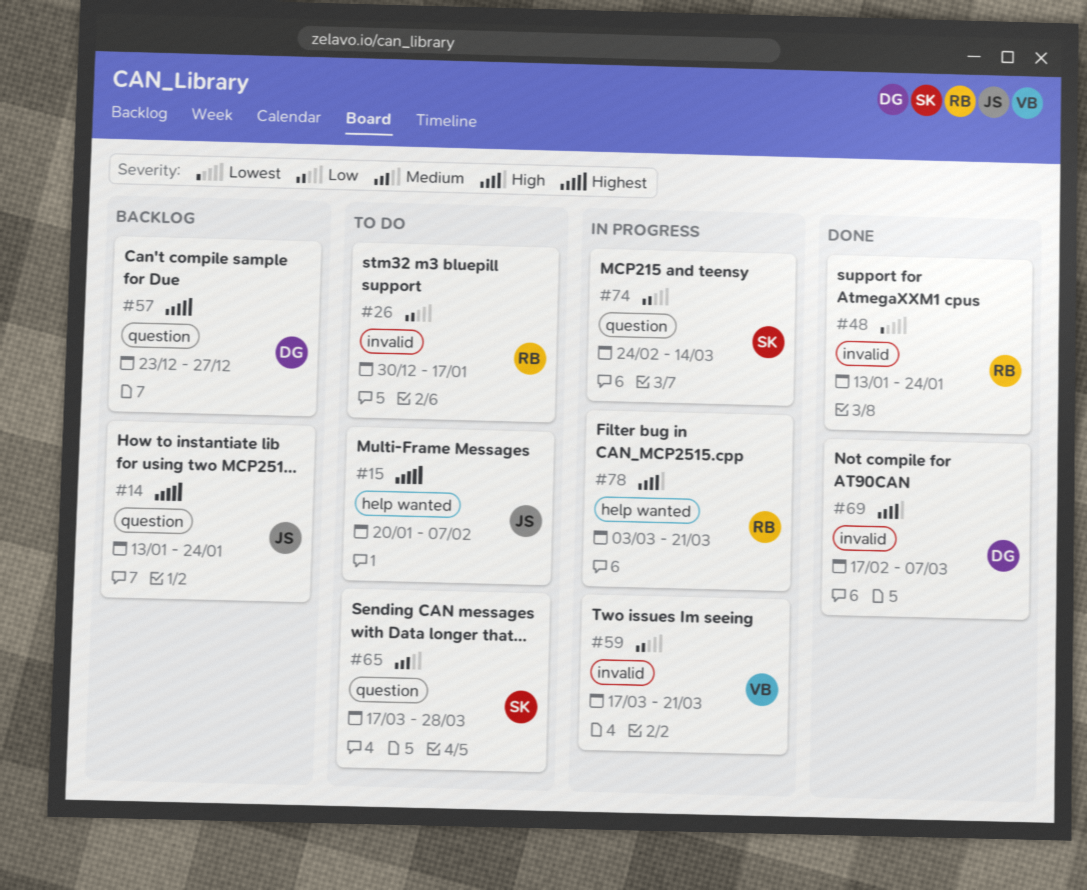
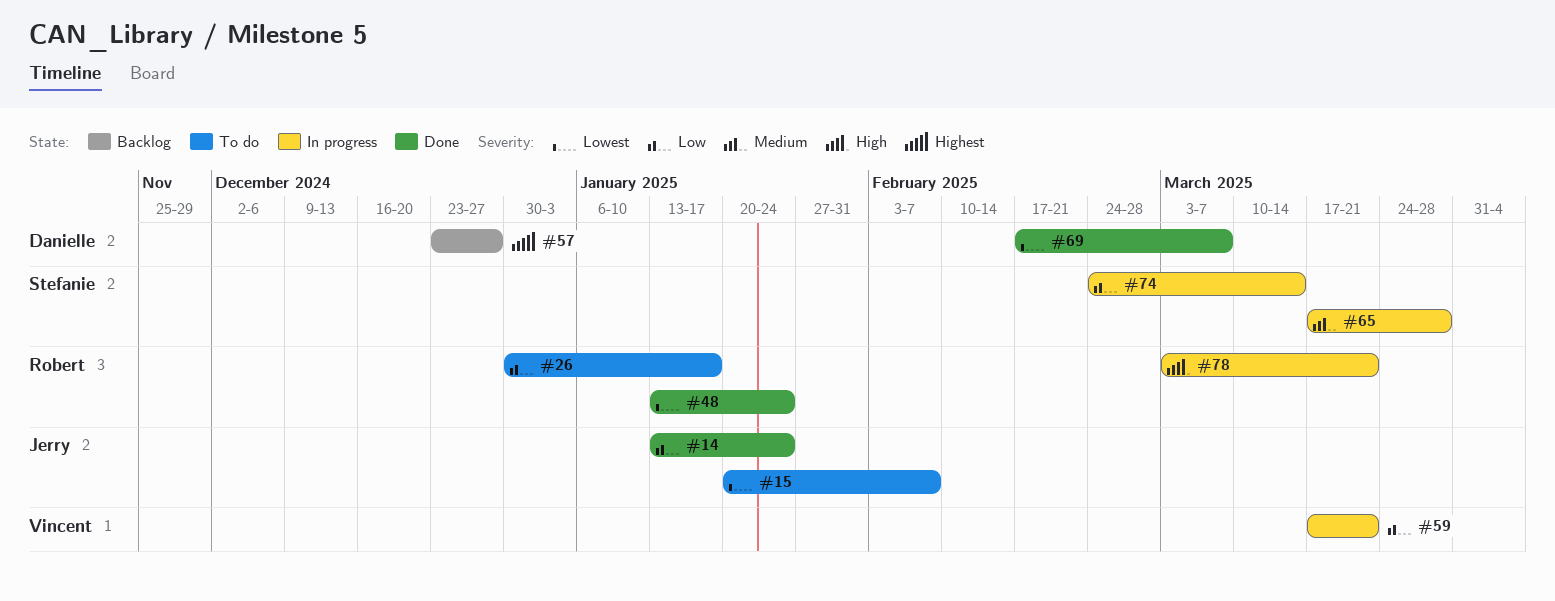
#14, status: Backlog -> Done
#14, priority: Highest -> Low
#15, priority: Highest -> Lowest
#65, status: To do -> In progress
#69, priority: High -> Lowest

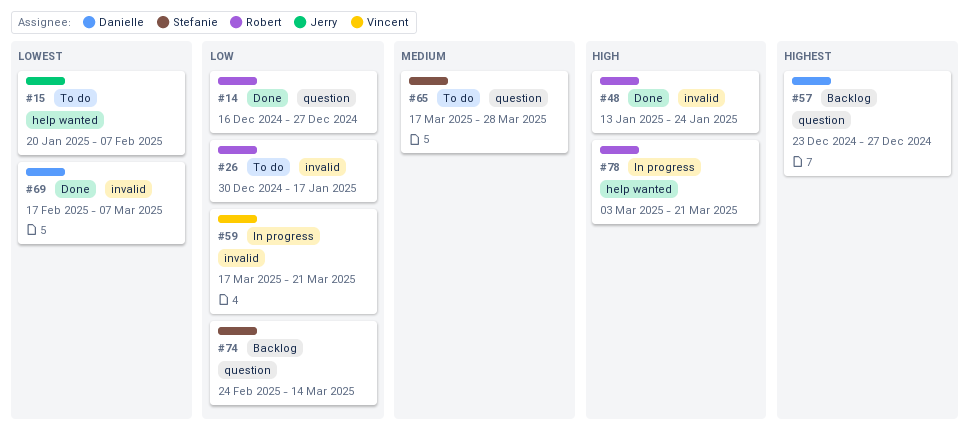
#14, owner: Jerry -> Robert
#14, start: Jan 13 -> Dec 16
#14, due: Jan 24 -> Dec 27
#48, priority: Lowest -> High
#65, status: In progress -> To do
#74, status: In progress -> Backlog

